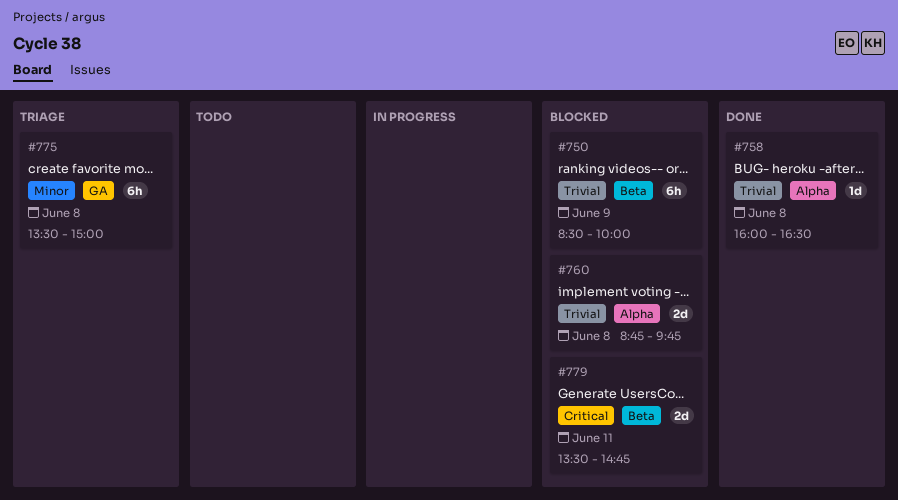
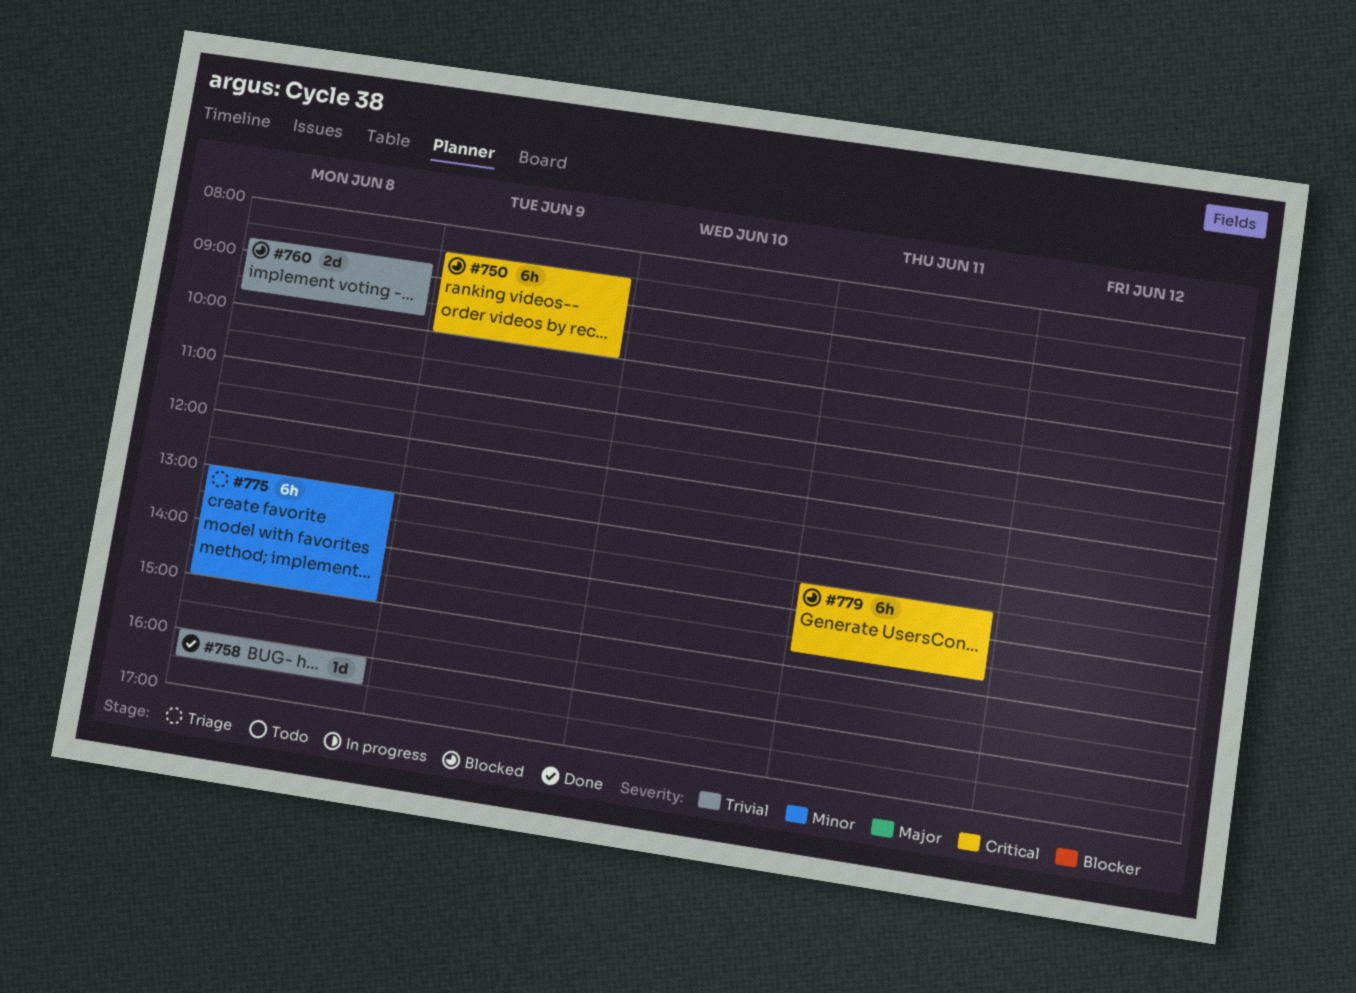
#750, priority: Trivial -> Critical
#775, begins: 13:30 -> 13:00
#779, estimate: 2d -> 6h

